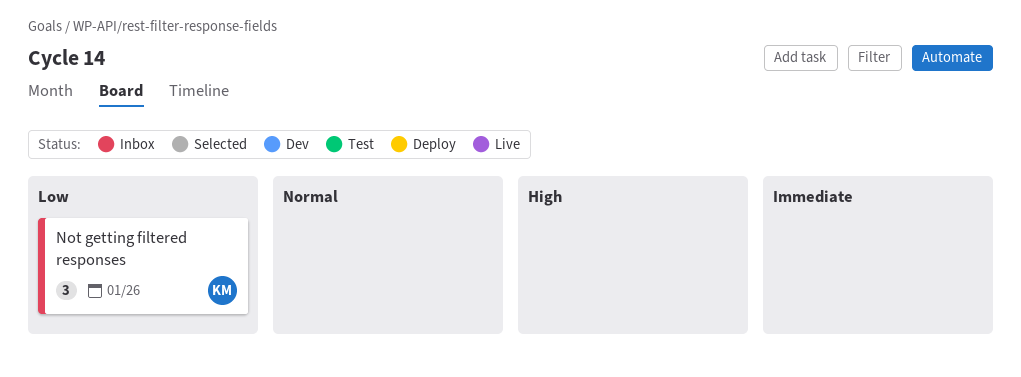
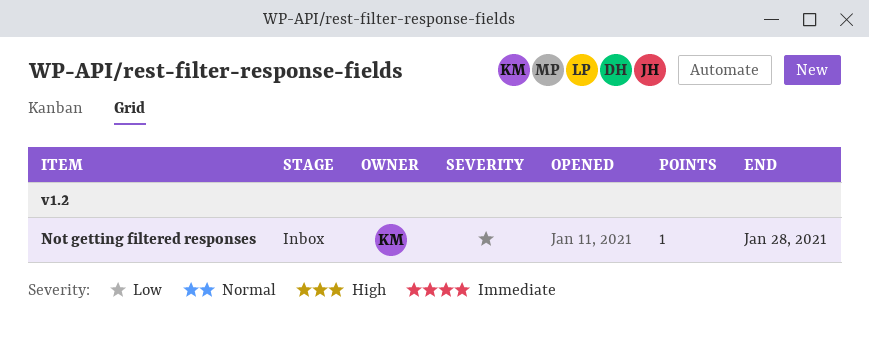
Not getting filtered responses, estimate: 3 -> 1
Not getting filtered responses, due: Jan 26 -> Jan 28

